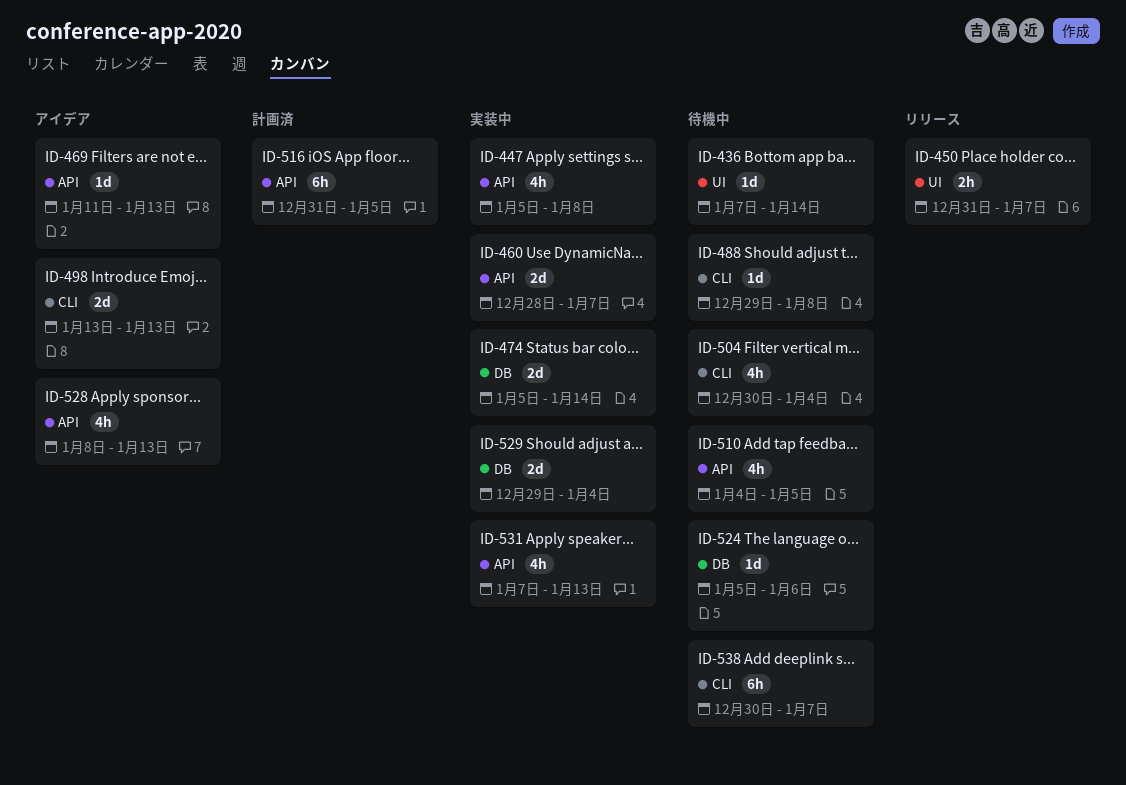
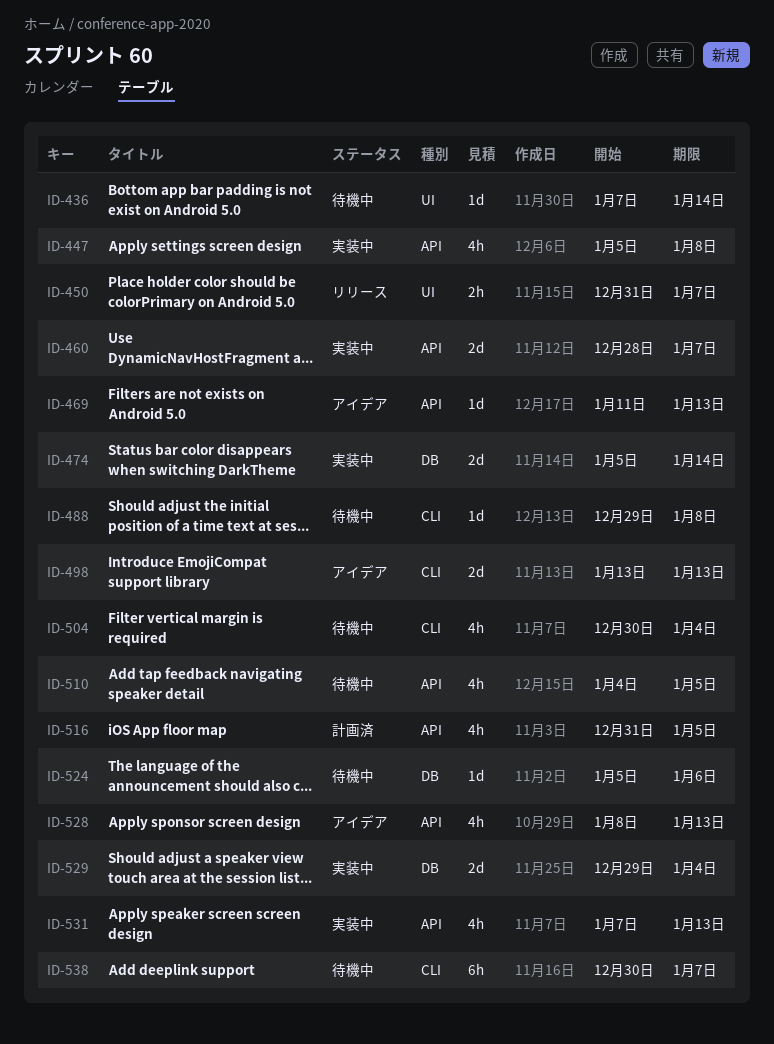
ID-516, estimate: 6h -> 4h

